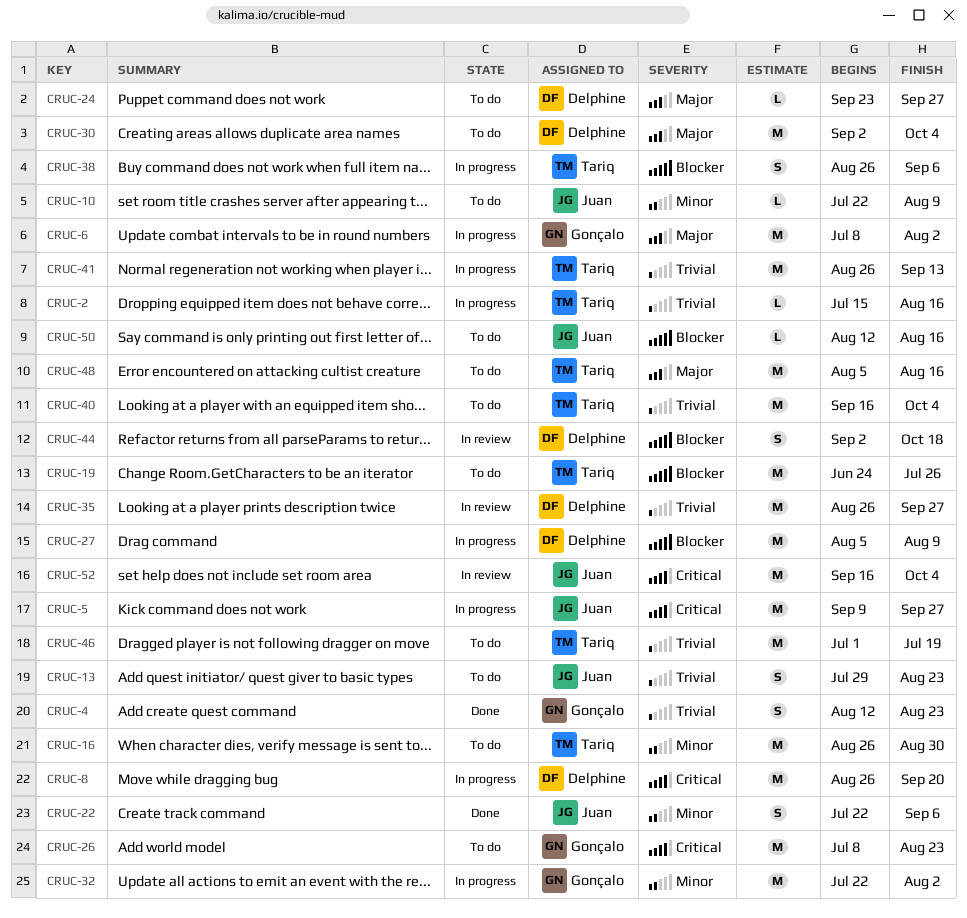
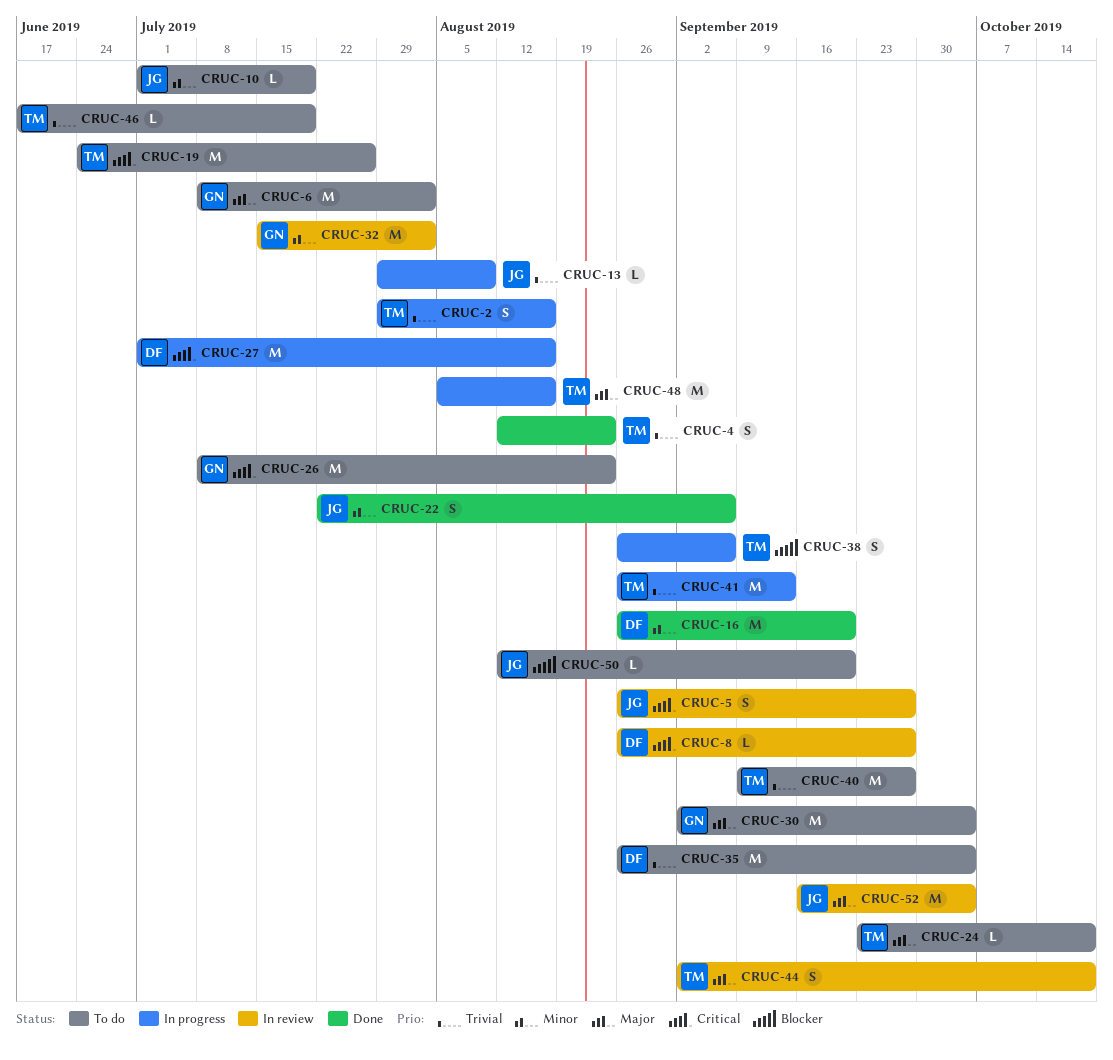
CRUC-2, estimate: L -> S
CRUC-2, start: Jul 15 -> Jul 29
CRUC-4, owner: Gonçalo -> Tariq
CRUC-5, status: In progress -> In review
CRUC-5, estimate: M -> S
CRUC-5, start: Sep 9 -> Aug 26
CRUC-6, status: In progress -> To do
CRUC-8, status: In progress -> In review
CRUC-8, estimate: M -> L
CRUC-8, due: Sep 20 -> Sep 27
CRUC-10, start: Jul 22 -> Jul 1
CRUC-10, due: Aug 9 -> Jul 19
CRUC-13, status: To do -> In progress
CRUC-13, estimate: S -> L
CRUC-13, due: Aug 23 -> Aug 9
CRUC-16, status: To do -> Done
CRUC-16, owner: Tariq -> Delphine
CRUC-16, due: Aug 30 -> Sep 20
CRUC-19, priority: Blocker -> Critical
CRUC-24, owner: Delphine -> Tariq
CRUC-24, due: Sep 27 -> Oct 18
CRUC-27, priority: Blocker -> Critical
CRUC-27, start: Aug 5 -> Jul 1
CRUC-27, due: Aug 9 -> Aug 16
CRUC-30, owner: Delphine -> Gonçalo
CRUC-32, status: In progress -> In review
CRUC-32, start: Jul 22 -> Jul 15
CRUC-35, status: In review -> To do
CRUC-35, due: Sep 27 -> Oct 4
CRUC-40, start: Sep 16 -> Sep 9
CRUC-40, due: Oct 4 -> Sep 27
CRUC-44, owner: Delphine -> Tariq
CRUC-44, priority: Blocker -> Major
CRUC-46, estimate: M -> L
CRUC-46, start: Jul 1 -> Jun 17
CRUC-48, status: To do -> In progress
CRUC-50, due: Aug 16 -> Sep 20
CRUC-52, priority: Critical -> Major

